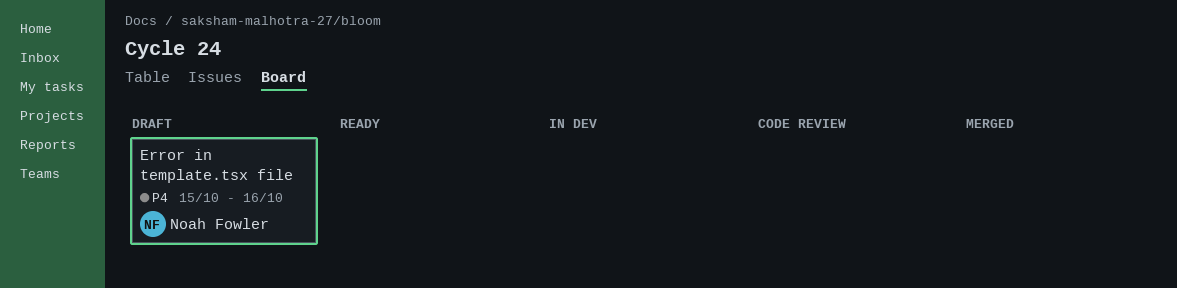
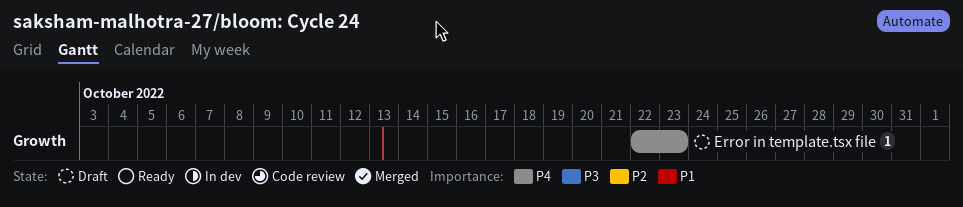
Error in template.tsx file, start: Oct 15 -> Oct 22
Error in template.tsx file, due: Oct 16 -> Oct 23

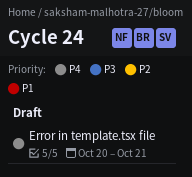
Error in template.tsx file, start: Oct 22 -> Oct 20
Error in template.tsx file, due: Oct 23 -> Oct 21

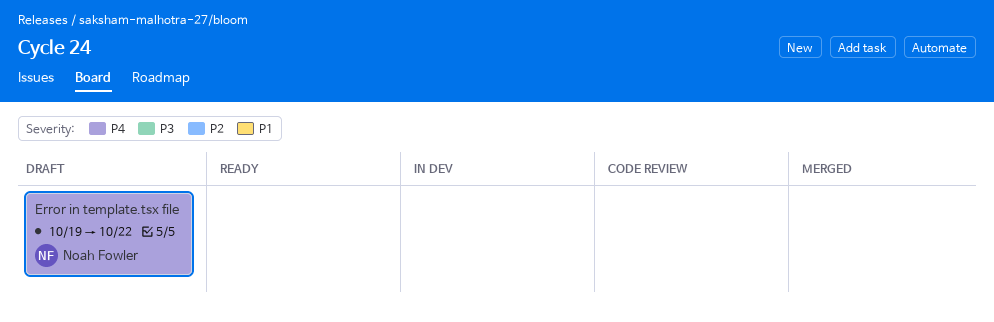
Error in template.tsx file, start: Oct 20 -> Oct 19
Error in template.tsx file, due: Oct 21 -> Oct 22

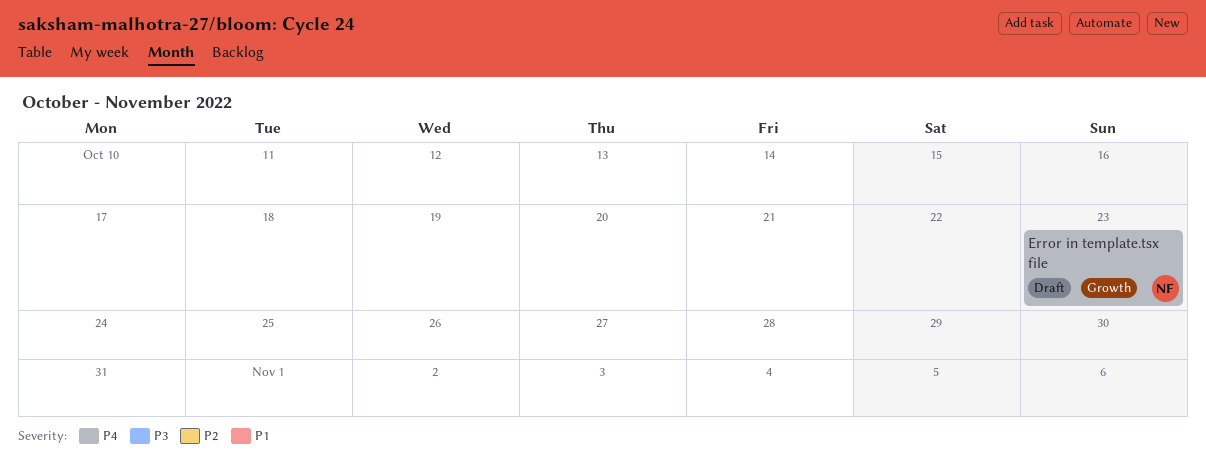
Error in template.tsx file, due: Oct 22 -> Oct 23

